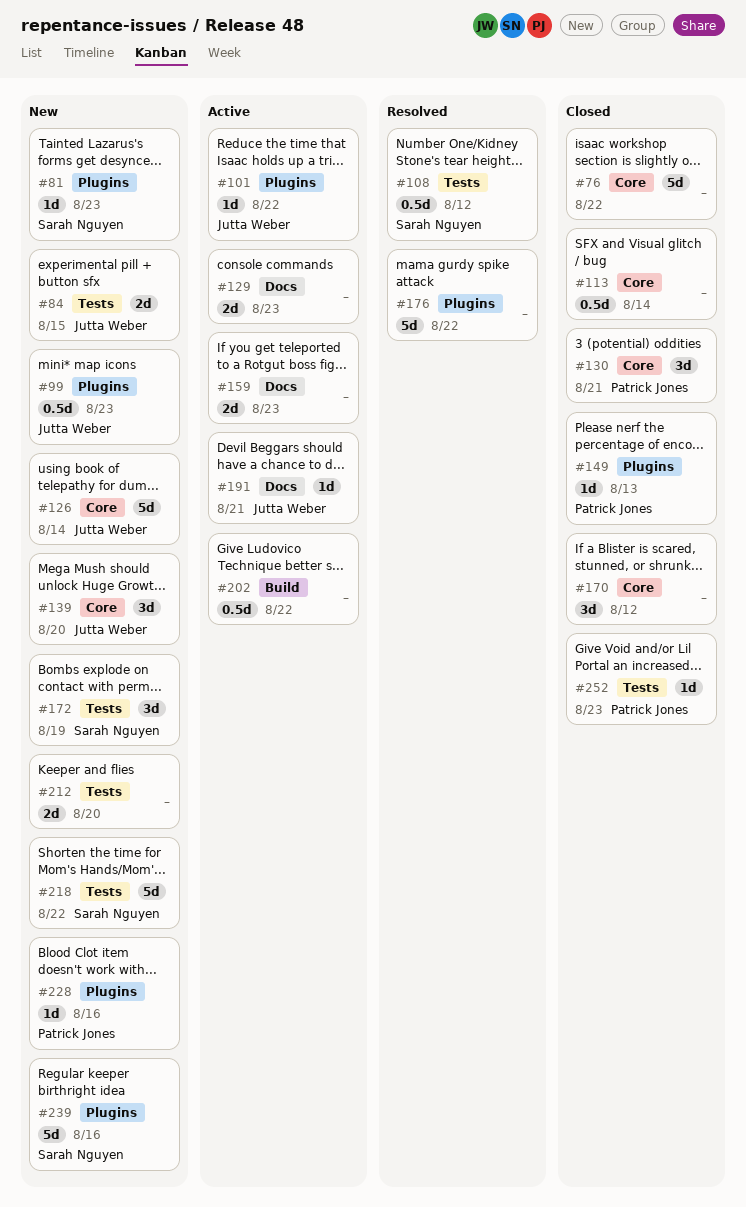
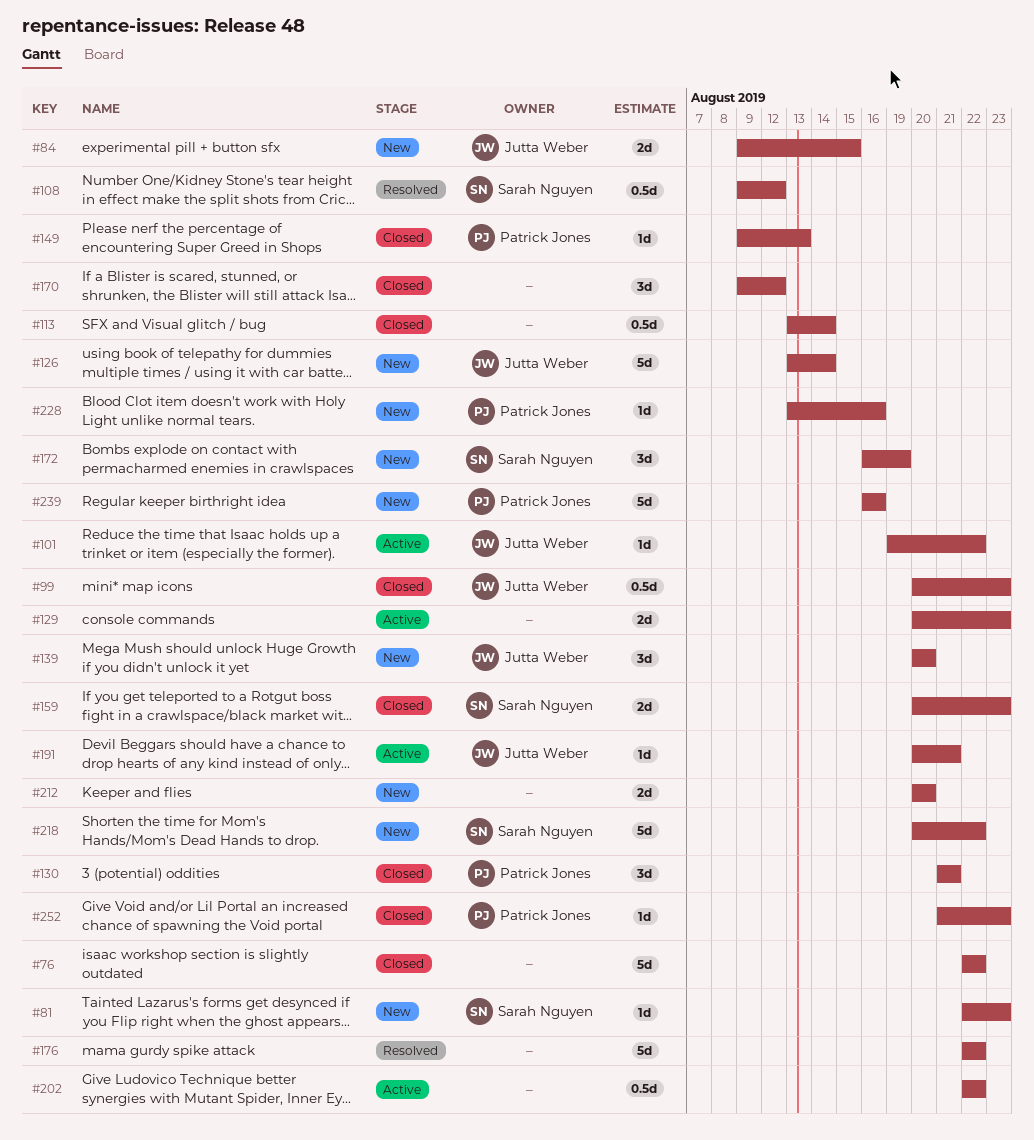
#99, status: New -> Closed
#159, status: Active -> Closed
#159, owner: none -> Sarah Nguyen
#239, owner: Sarah Nguyen -> Patrick Jones

